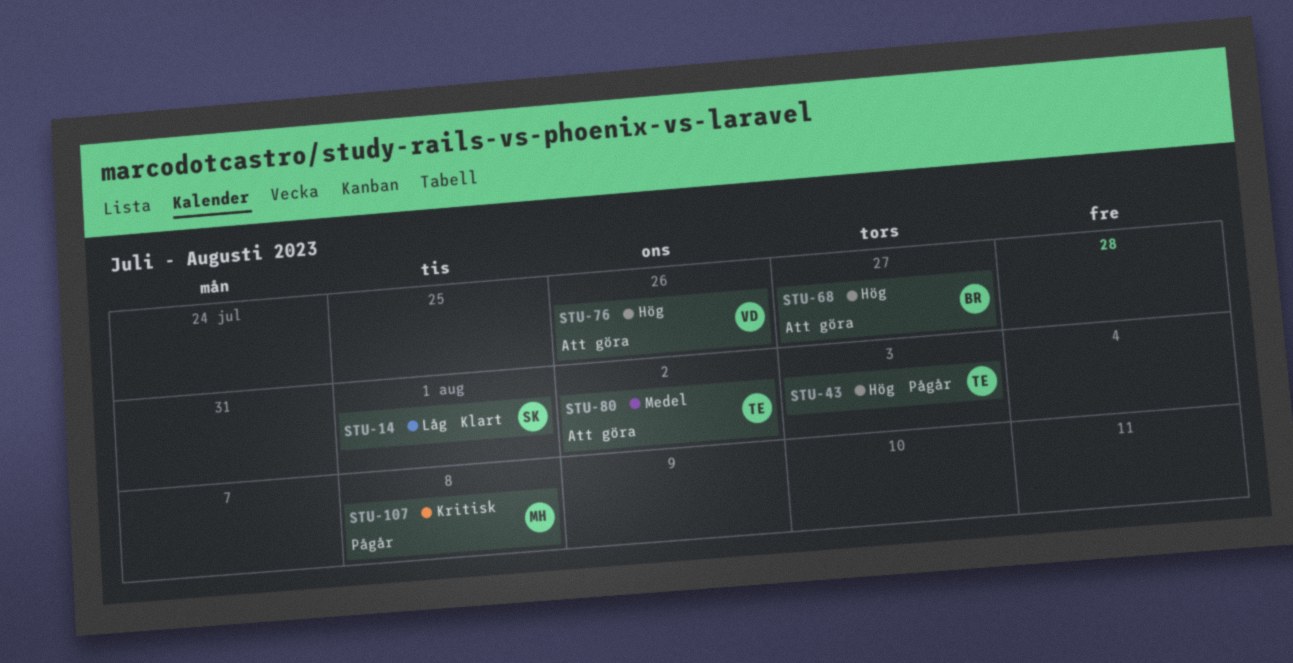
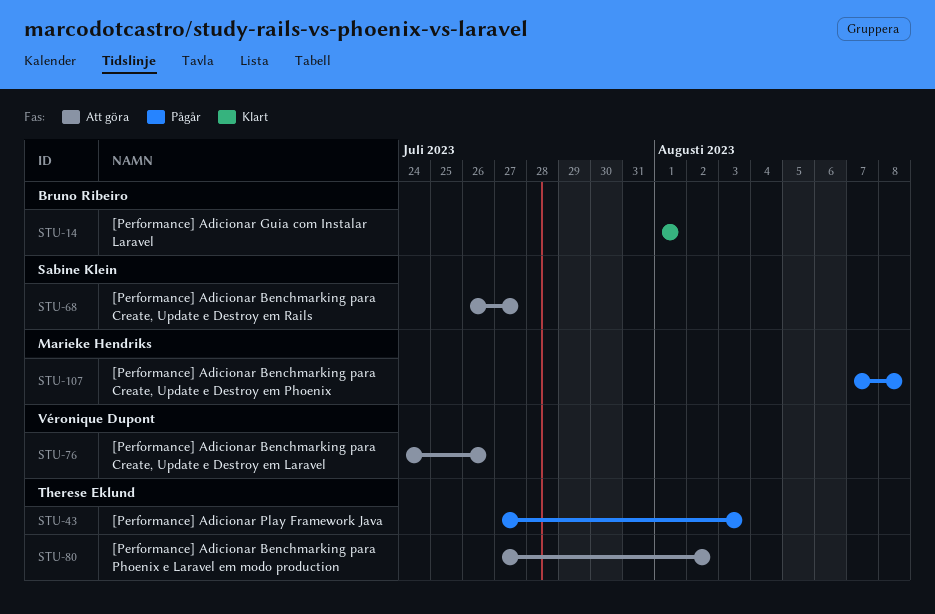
STU-14, owner: Sabine Klein -> Bruno Ribeiro
STU-68, owner: Bruno Ribeiro -> Sabine Klein

